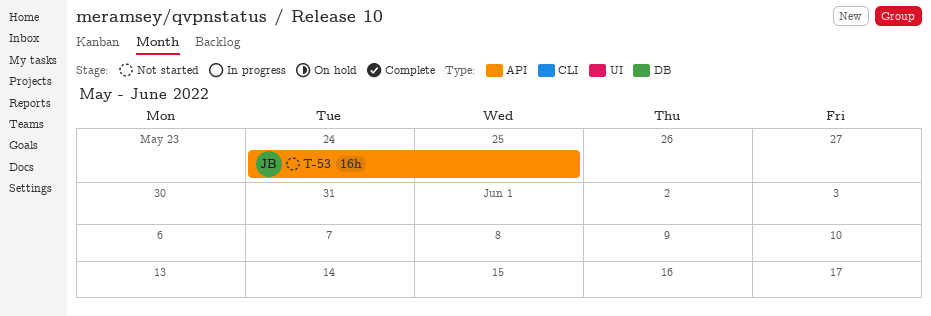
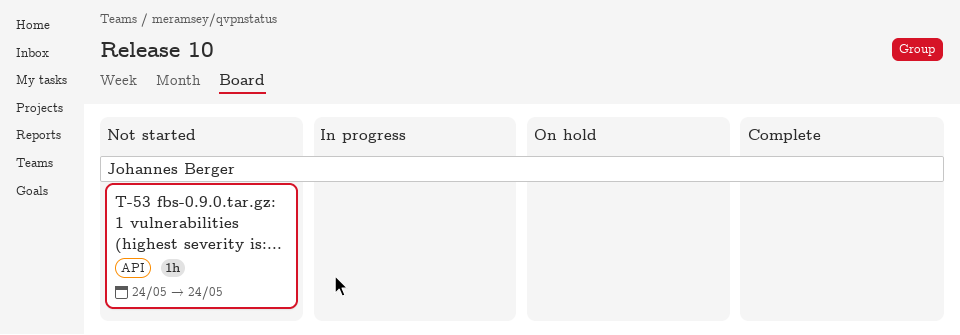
T-53, estimate: 16h -> 1h
T-53, due: May 25 -> May 24

